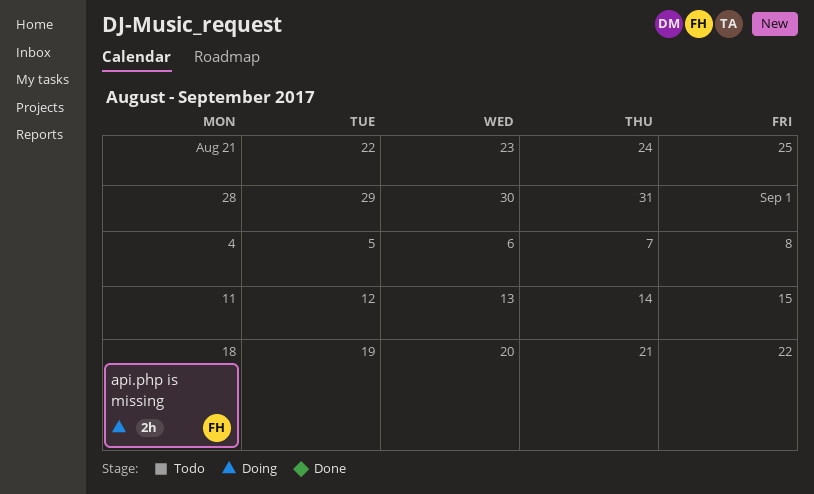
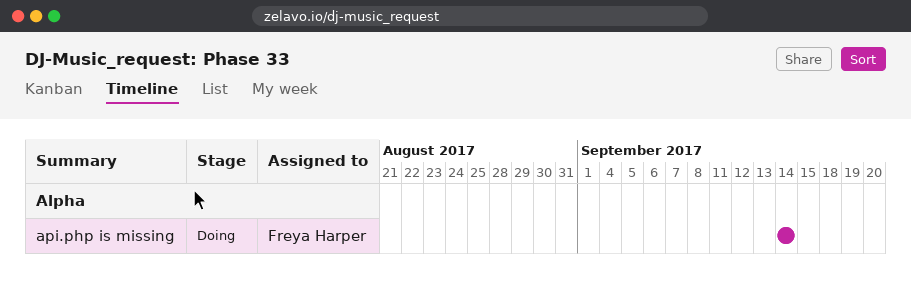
api.php is missing, due: Sep 18 -> Sep 14

